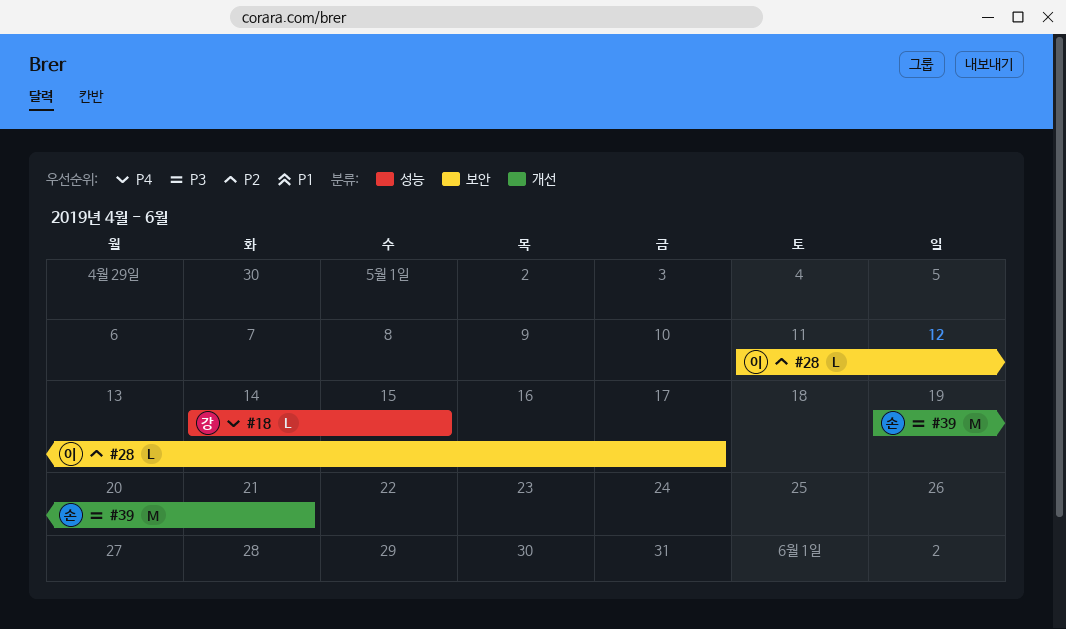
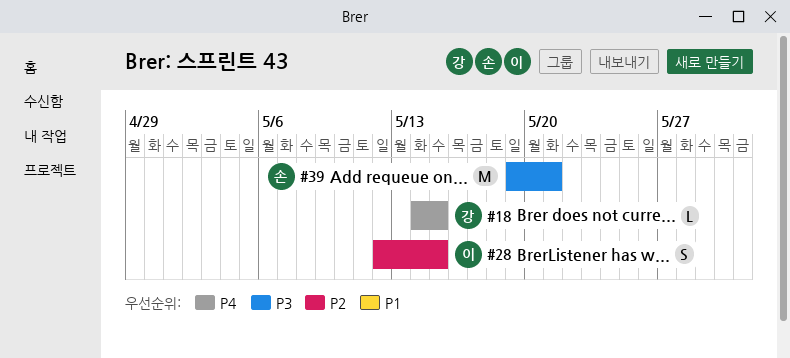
#28, estimate: L -> S
#28, start: May 11 -> May 12
#28, due: May 17 -> May 15

